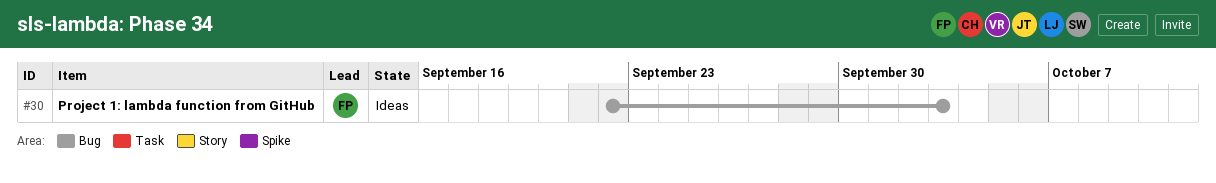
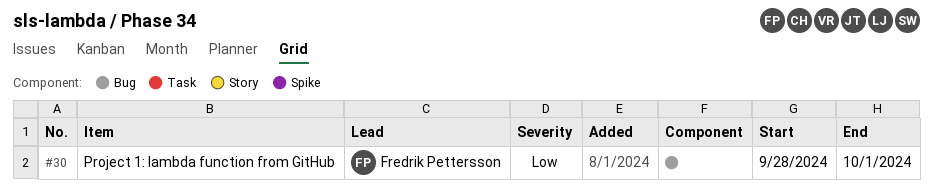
#30, start: Sep 22 -> Sep 28
#30, due: Oct 3 -> Oct 1

